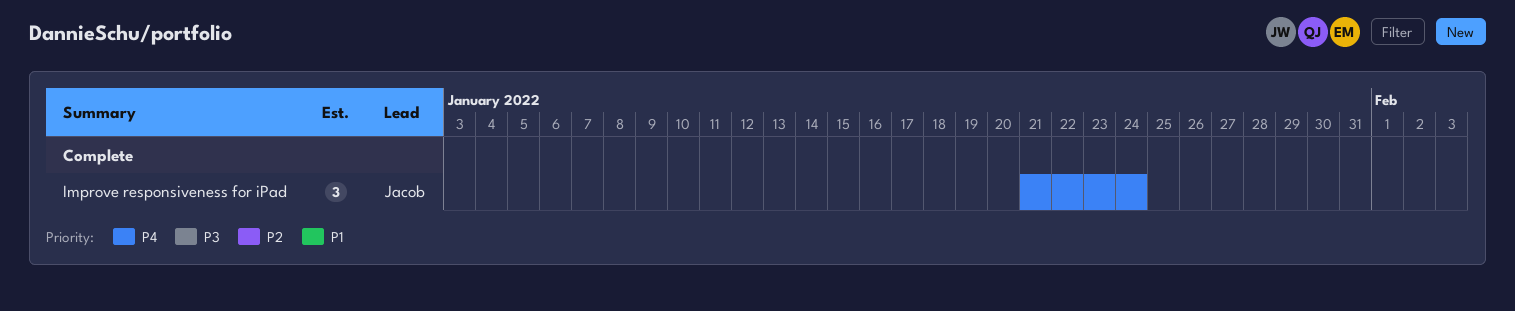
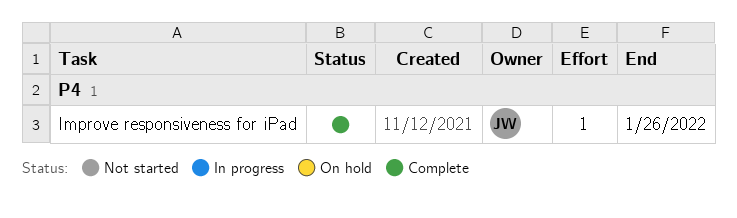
Improve responsiveness for iPad, estimate: 3 -> 1
Improve responsiveness for iPad, due: Jan 24 -> Jan 26

